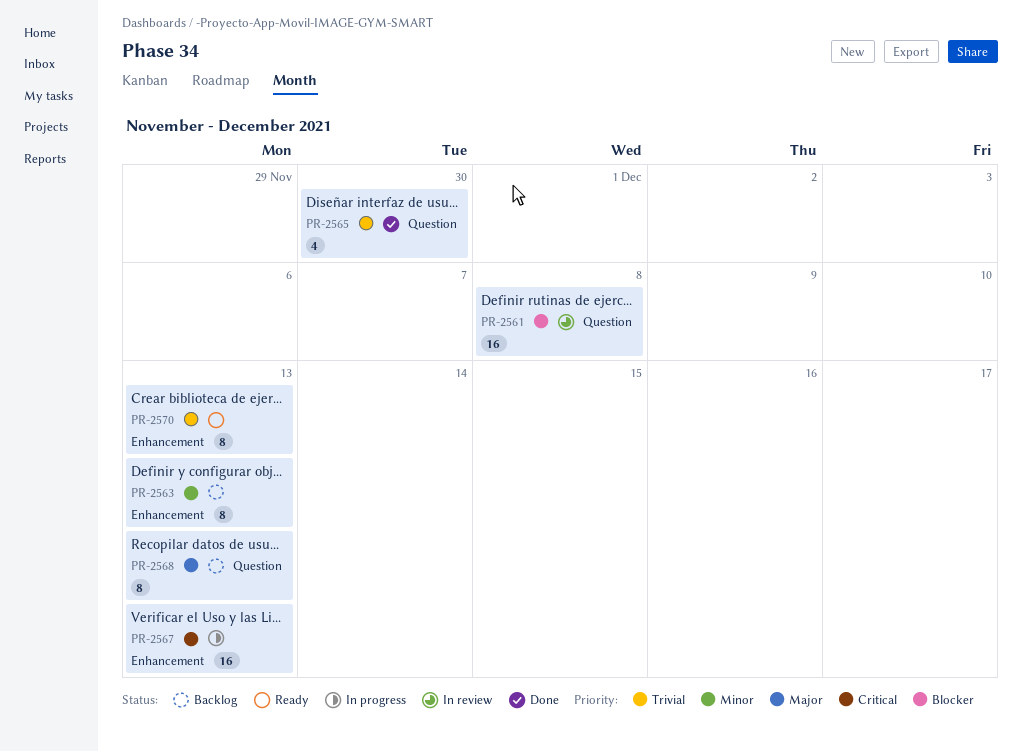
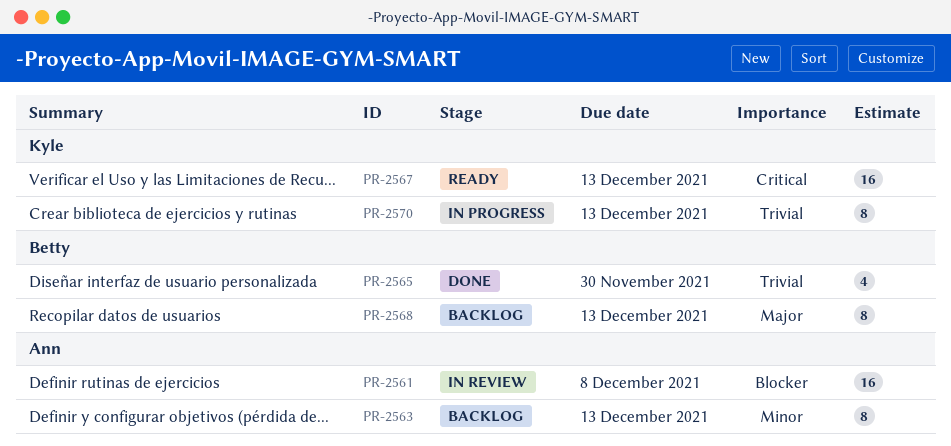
PR-2567, status: In progress -> Ready
PR-2570, status: Ready -> In progress

